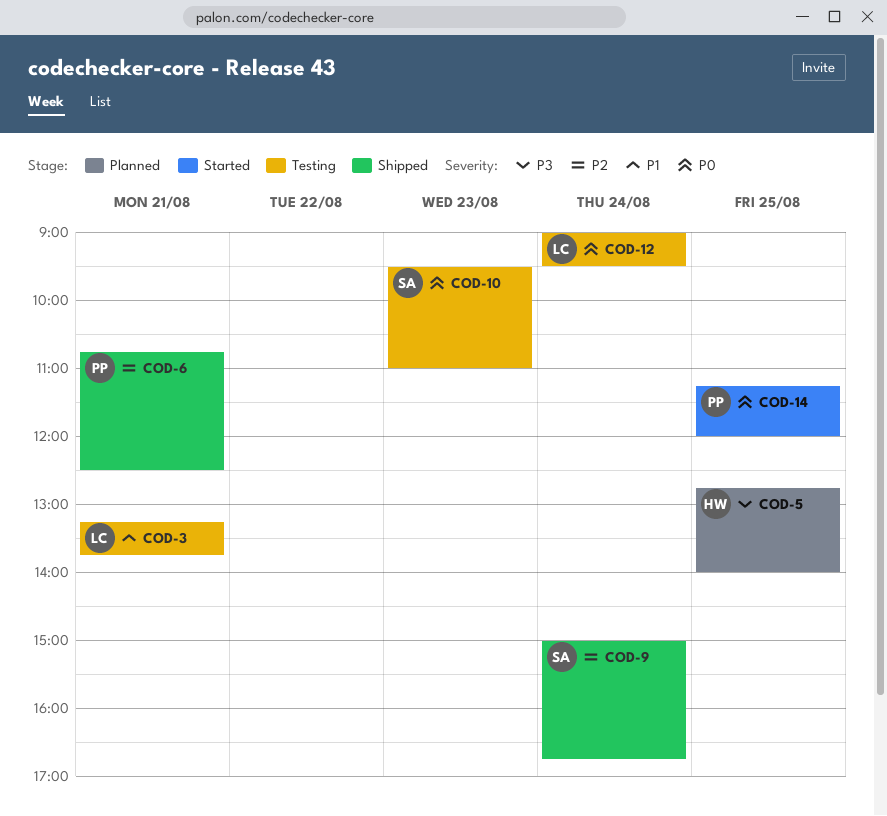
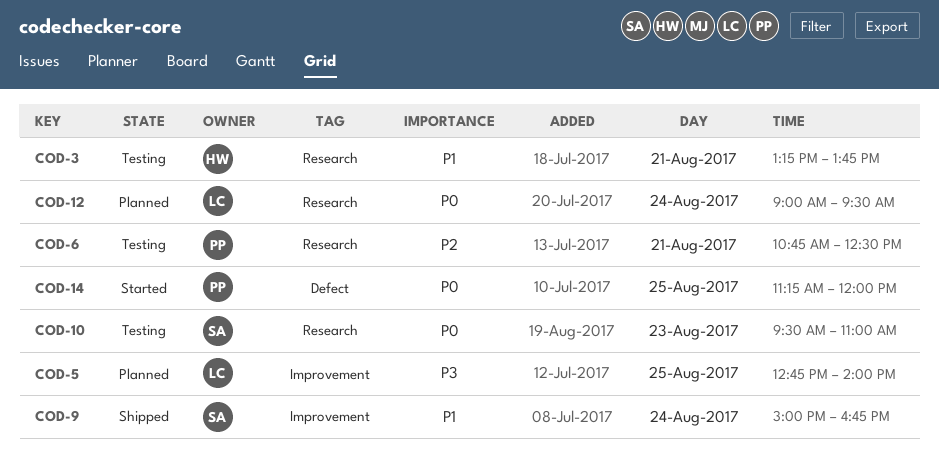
COD-3, owner: LC -> HW
COD-5, owner: HW -> LC
COD-6, status: Shipped -> Testing
COD-9, priority: P2 -> P1
COD-12, status: Testing -> Planned

